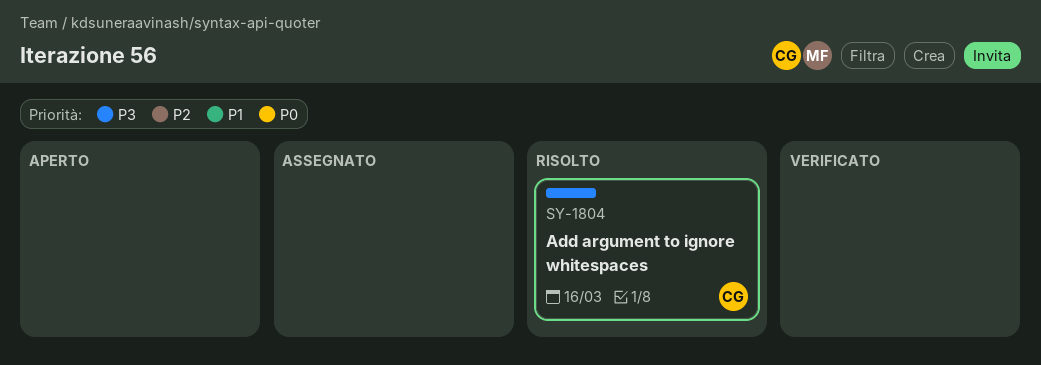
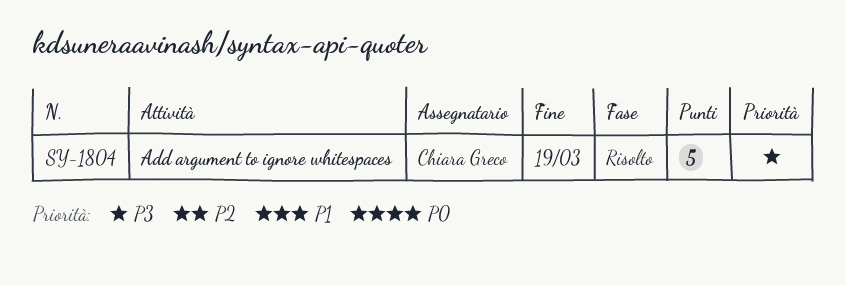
SY-1804, due: Mar 16 -> Mar 19

